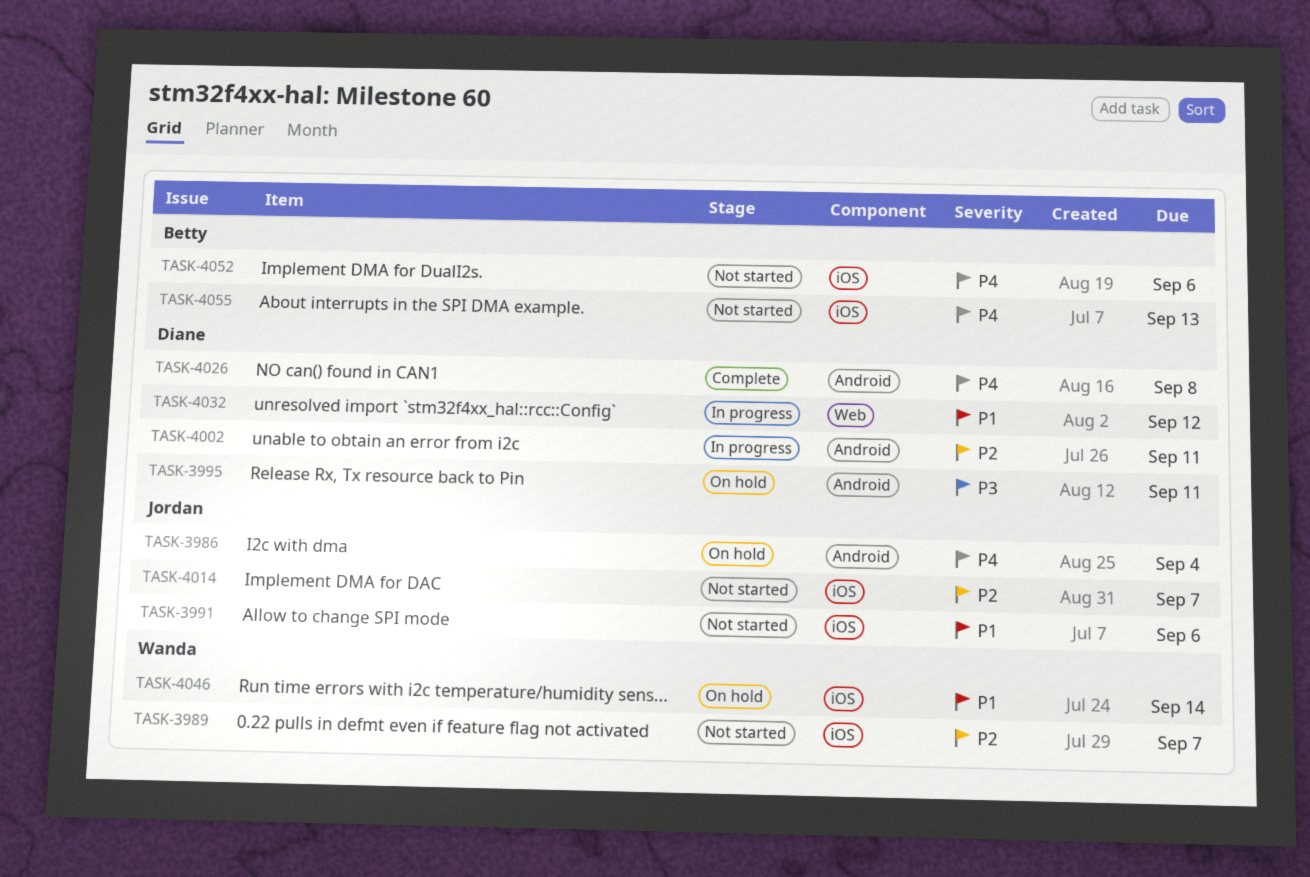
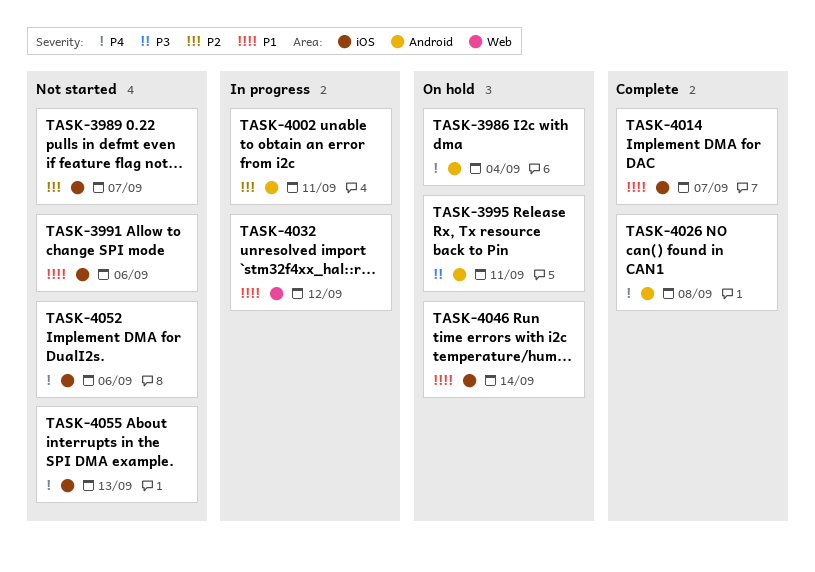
TASK-4014, status: Not started -> Complete
TASK-4014, priority: P2 -> P1

